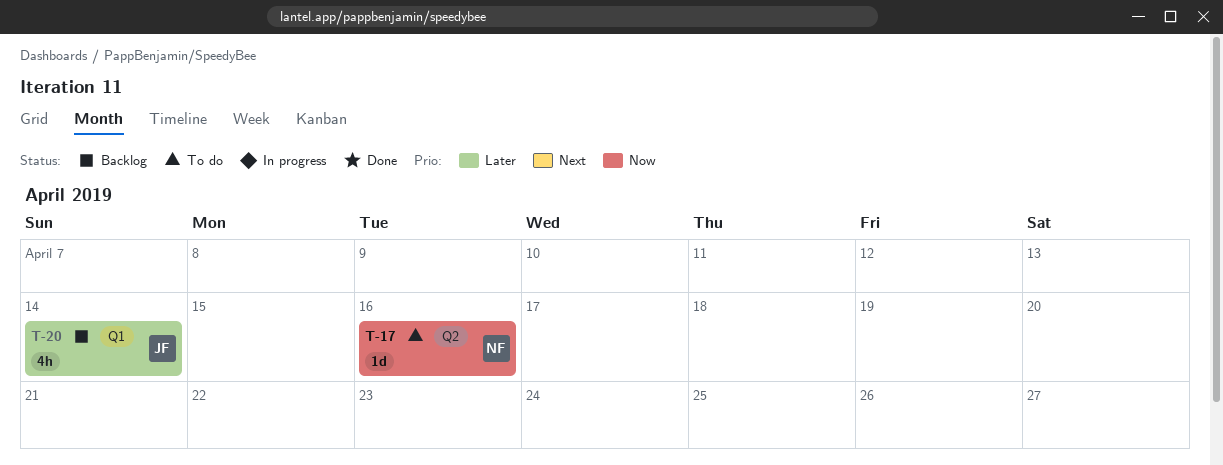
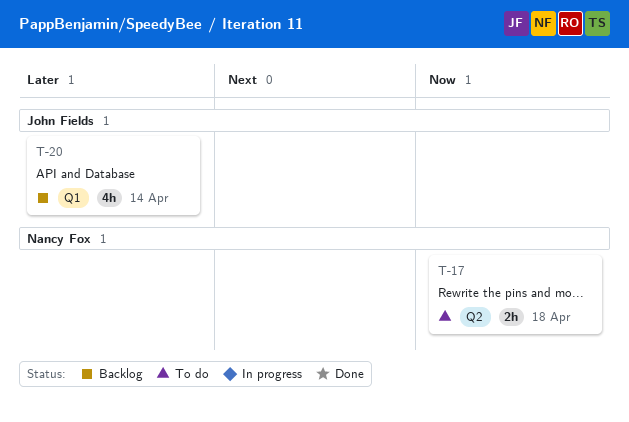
T-17, estimate: 1d -> 2h
T-17, due: Apr 16 -> Apr 18

